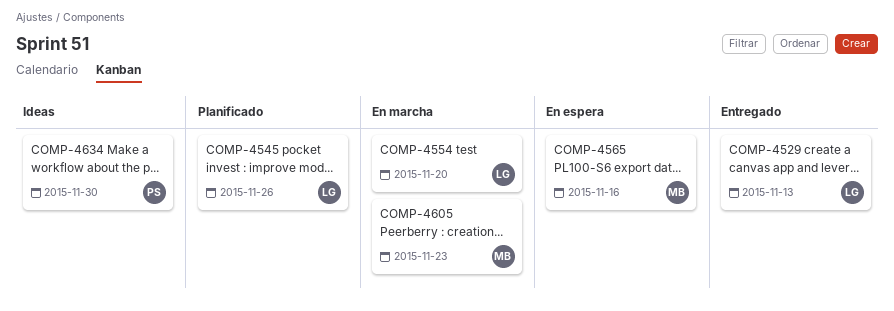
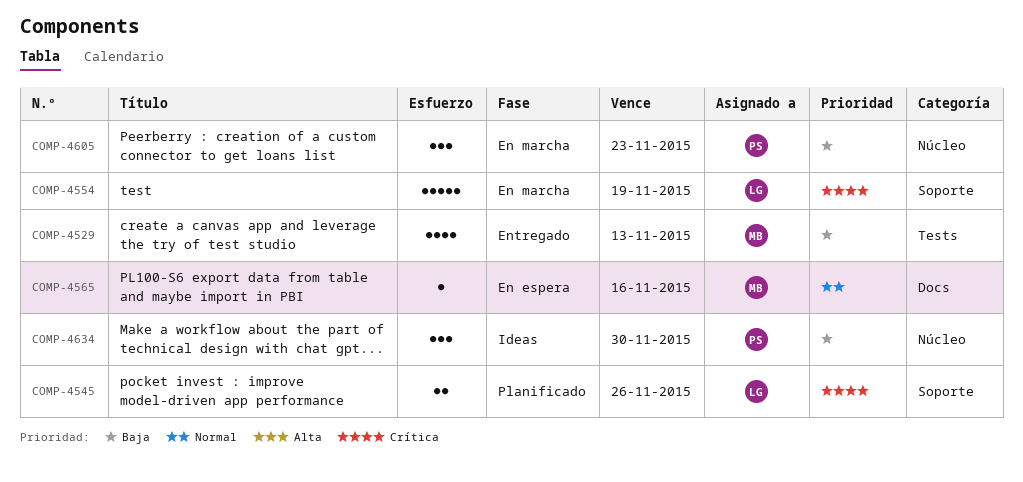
COMP-4529, owner: LG -> MB
COMP-4554, due: Nov 20 -> Nov 19
COMP-4605, owner: MB -> PS

